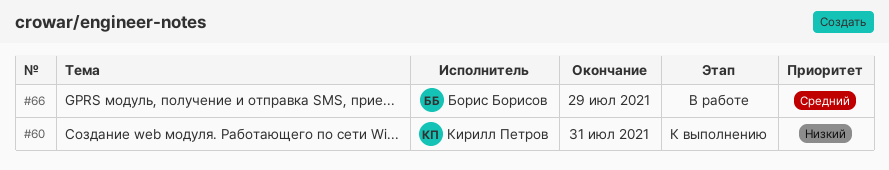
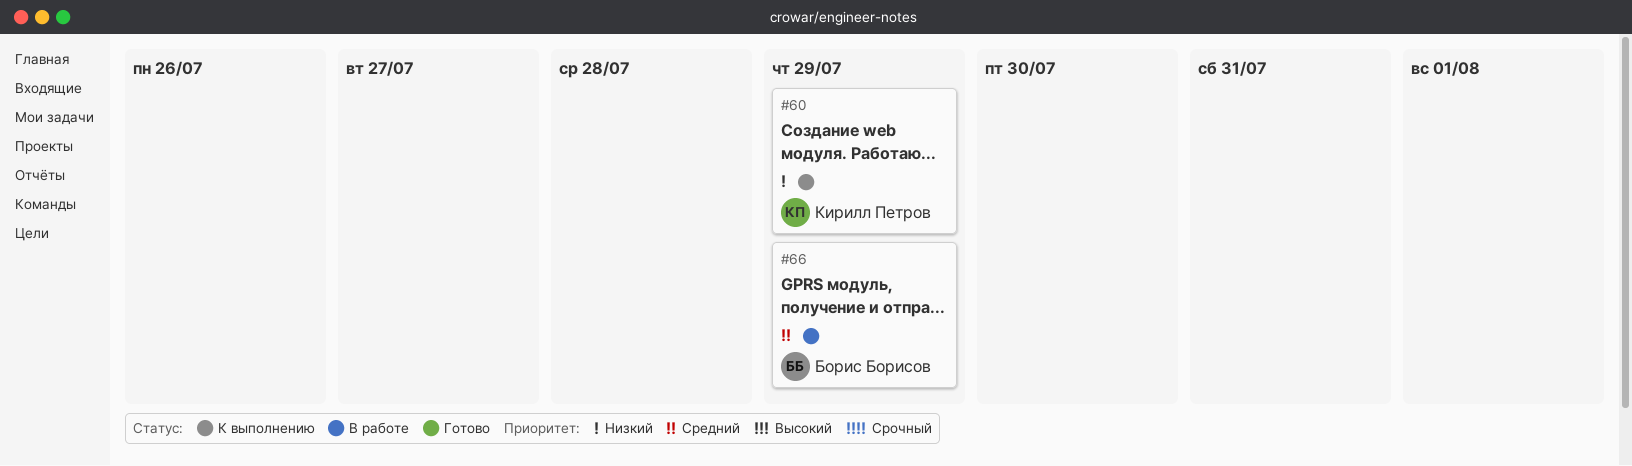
#60, due: Jul 31 -> Jul 29

